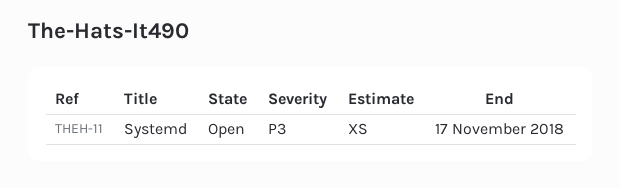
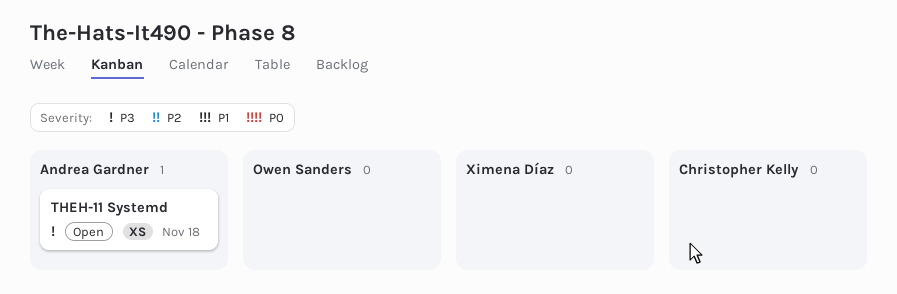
THEH-11, due: Nov 17 -> Nov 18

